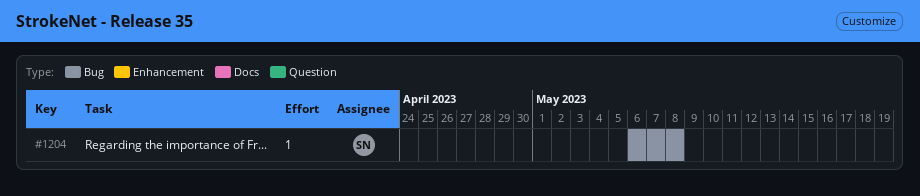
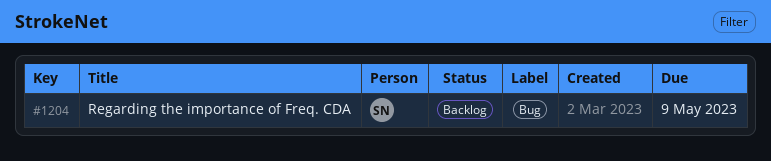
#1204, due: May 8 -> May 9

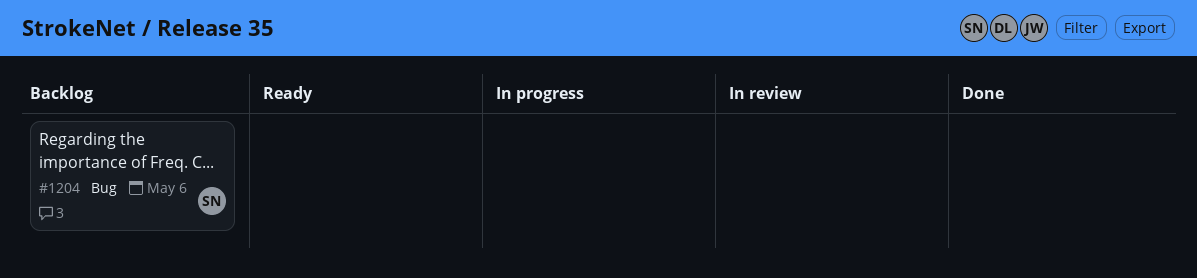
#1204, due: May 9 -> May 6

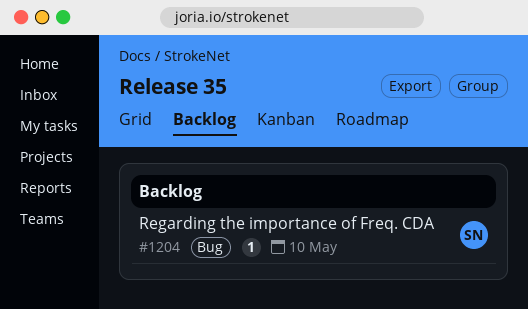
#1204, due: May 6 -> May 10

